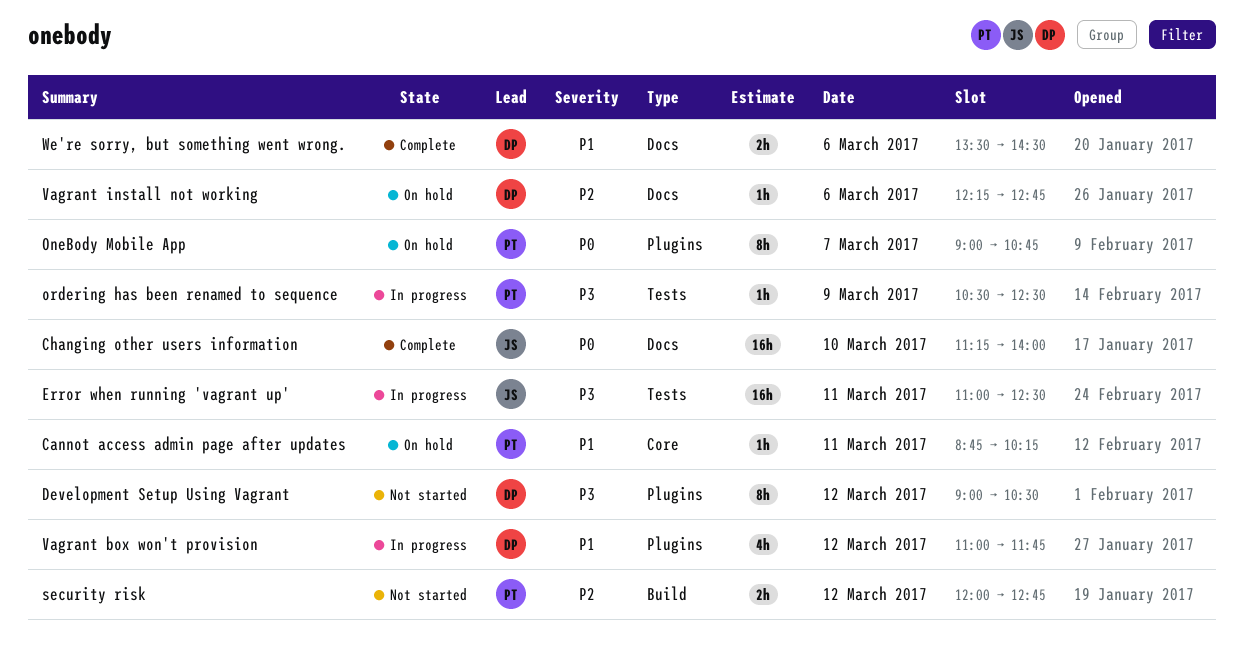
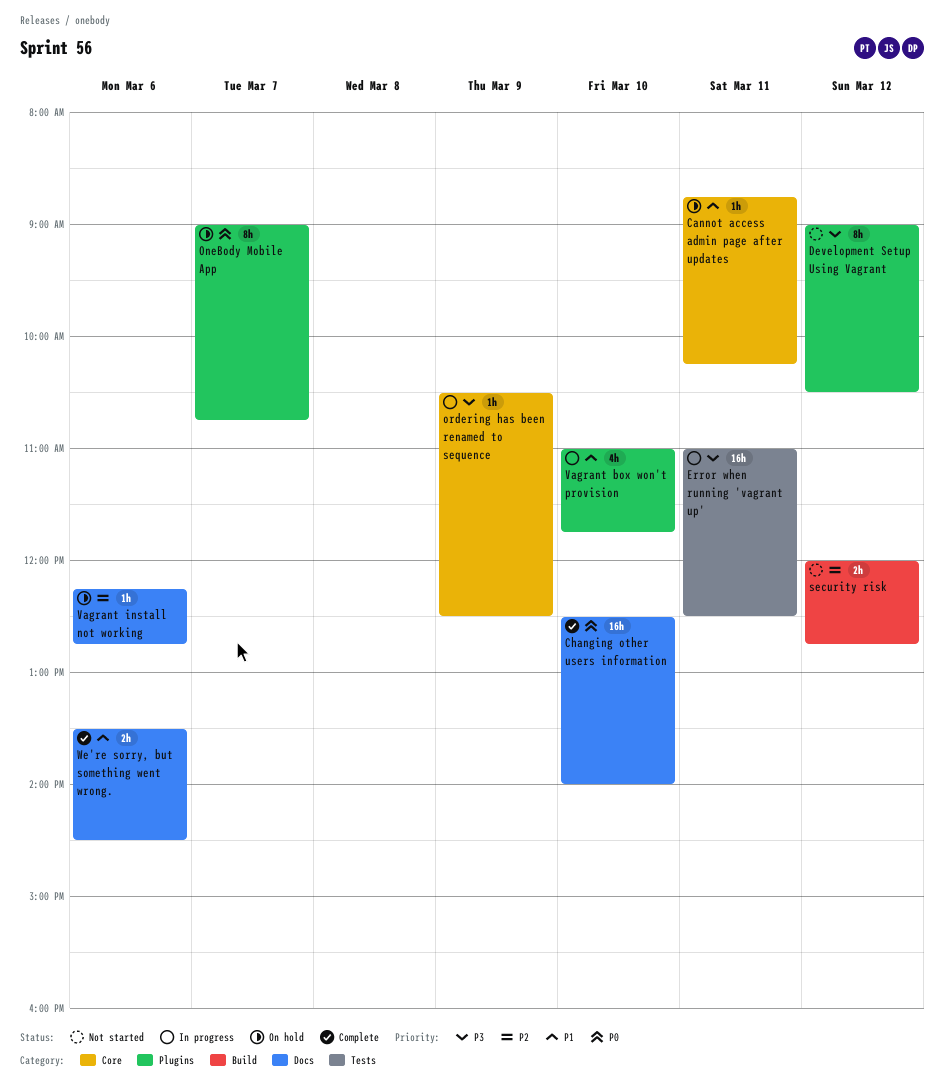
Changing other users information, begins: 11:15 -> 12:30
ordering has been renamed to sequence, label: Tests -> Core
Vagrant box won't provision, day: Mar 12 -> Mar 10

